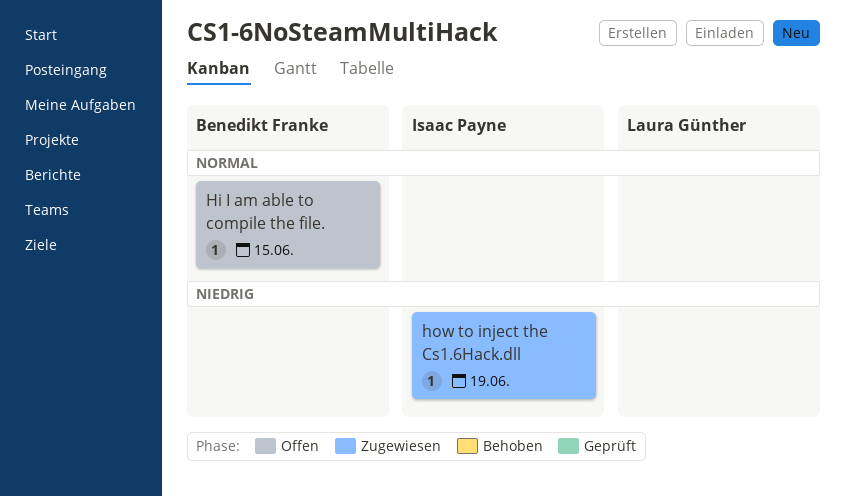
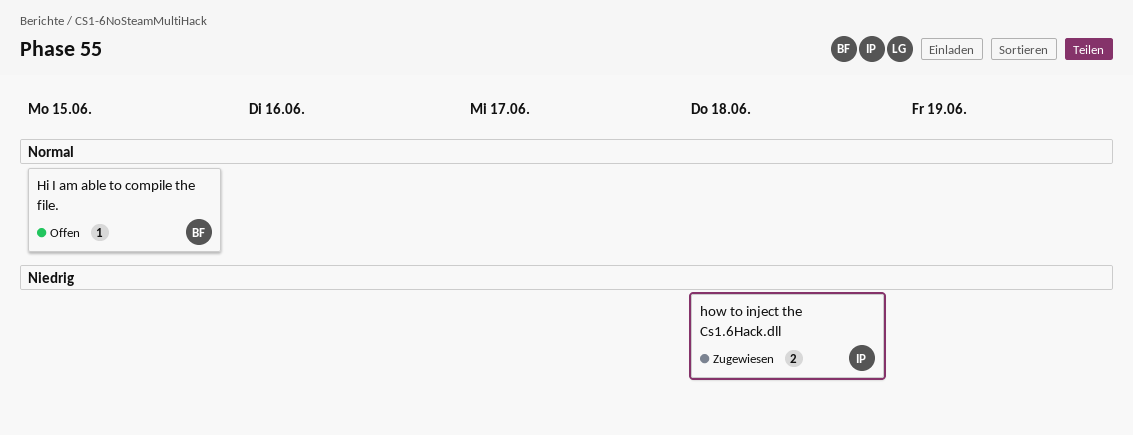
how to inject the Cs1.6Hack.dll, estimate: 1 -> 2
how to inject the Cs1.6Hack.dll, due: Jun 19 -> Jun 18

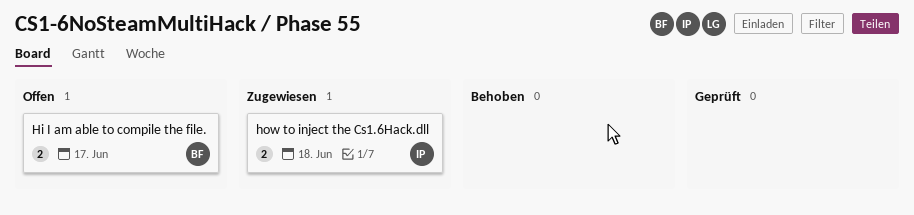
Hi I am able to compile the file., estimate: 1 -> 2
Hi I am able to compile the file., due: Jun 15 -> Jun 17

